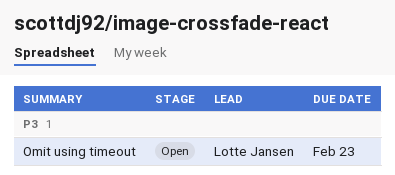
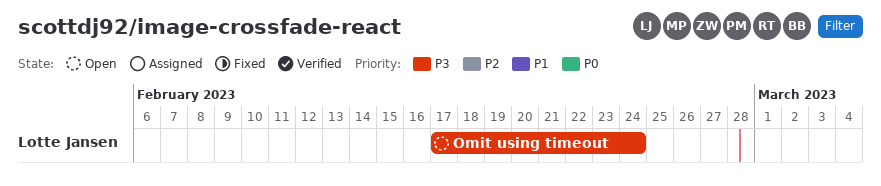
Omit using timeout, due: Feb 23 -> Feb 24

